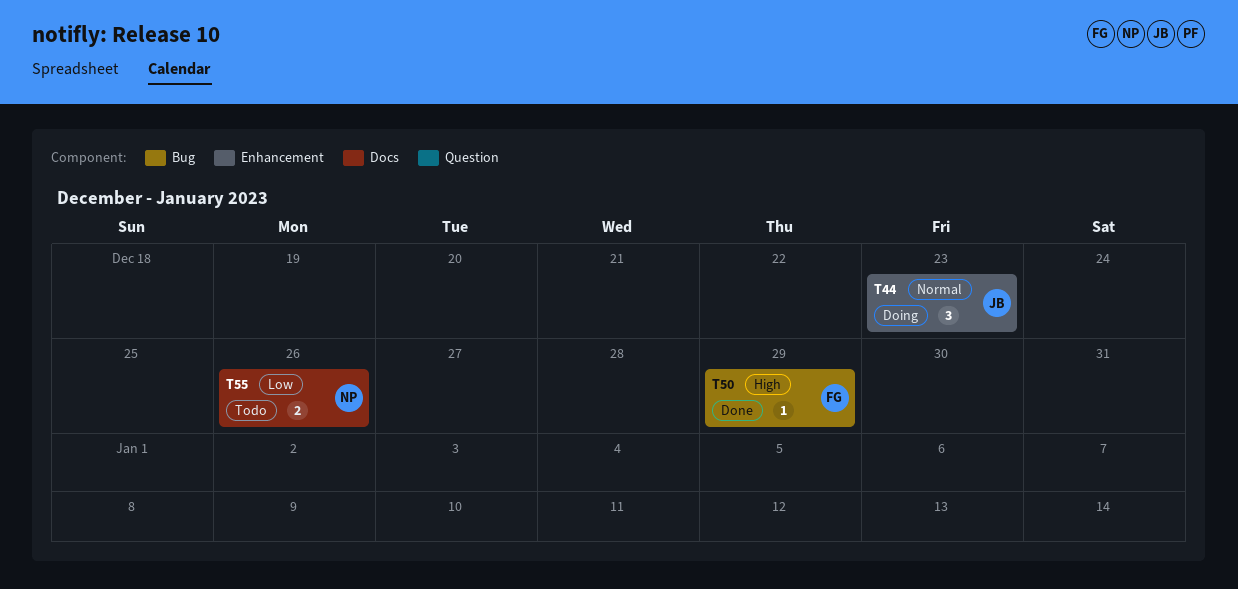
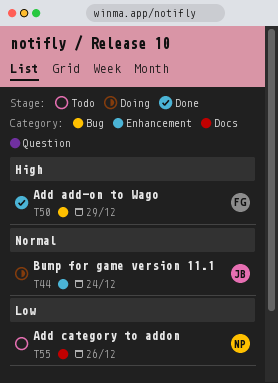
T44, due: Dec 23 -> Dec 24

